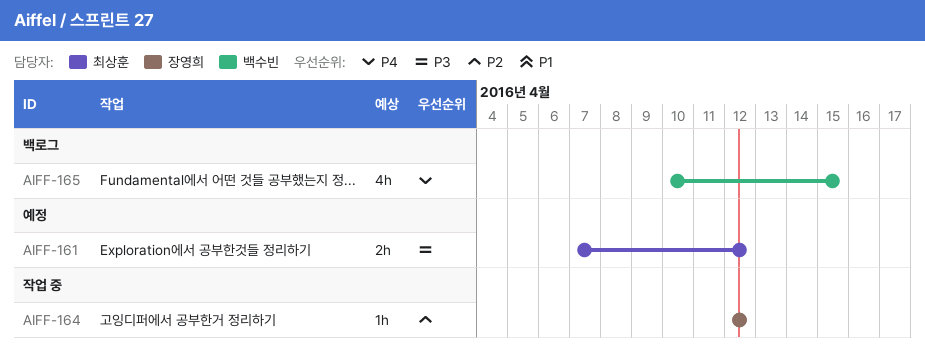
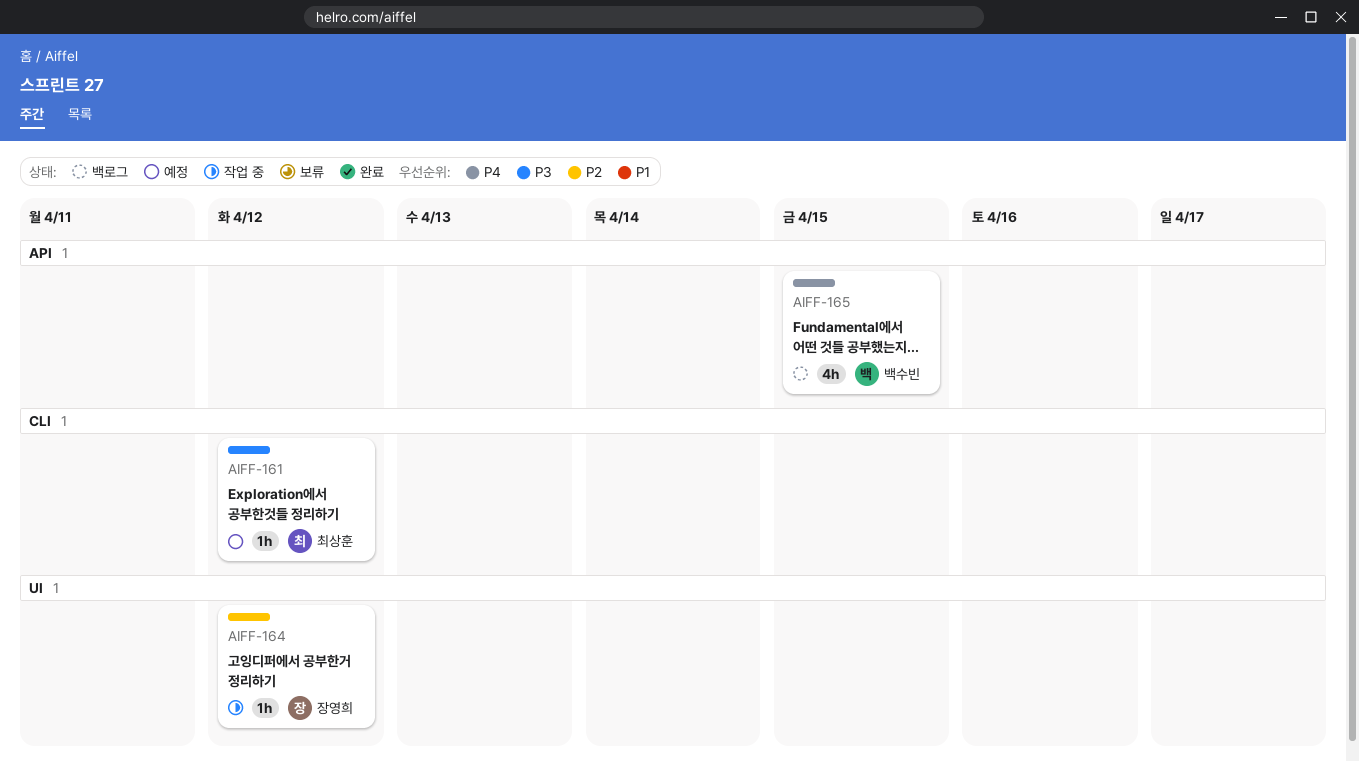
AIFF-161, estimate: 2h -> 1h

